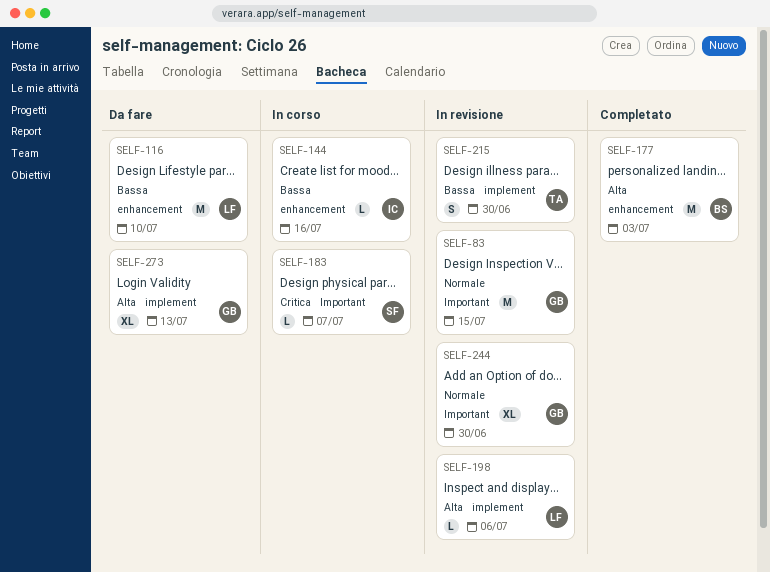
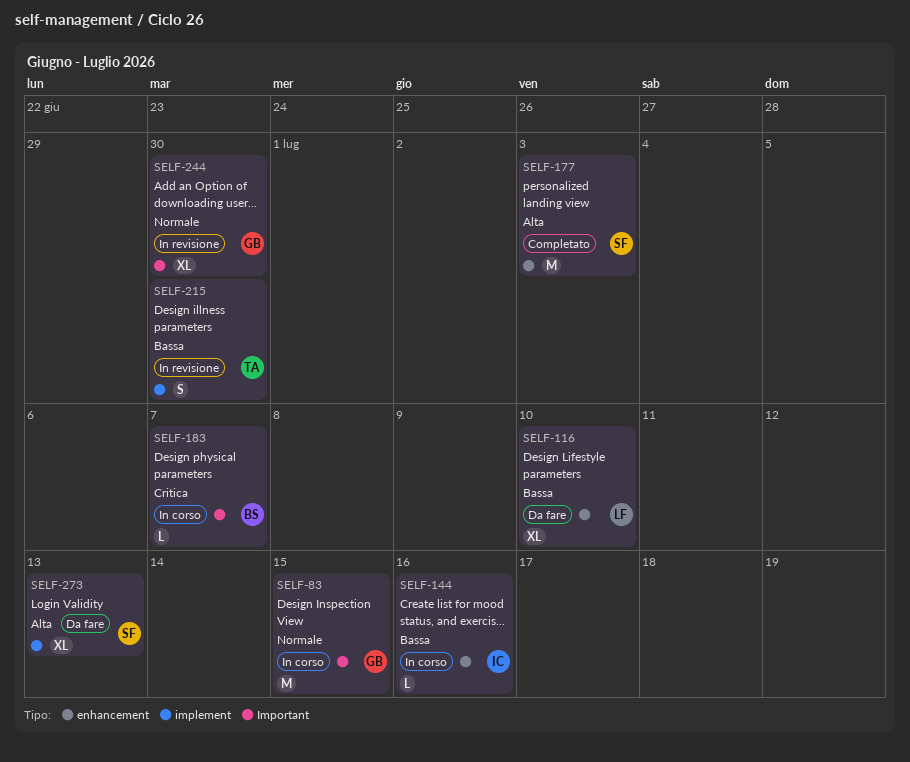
SELF-83, status: In revisione -> In corso
SELF-116, estimate: M -> XL
SELF-177, owner: BS -> SF
SELF-183, owner: SF -> BS
SELF-198: present -> none
SELF-273, owner: GB -> SF

